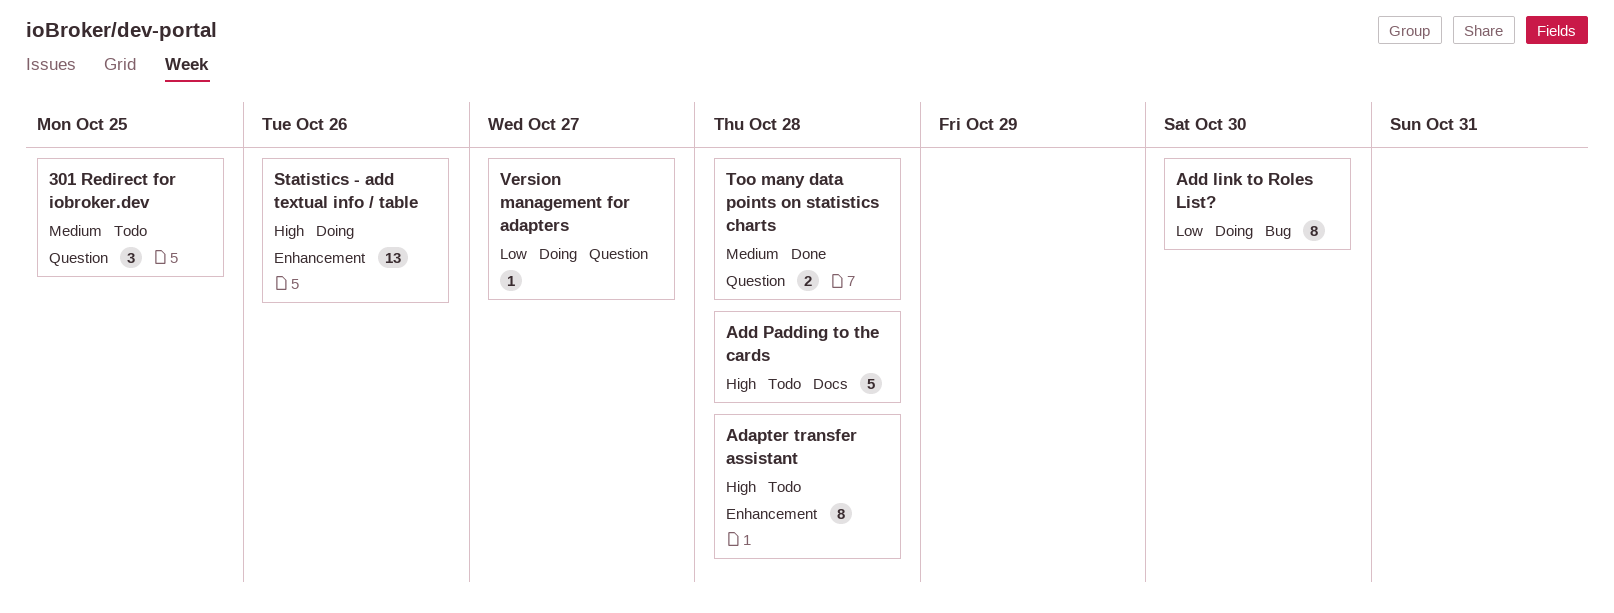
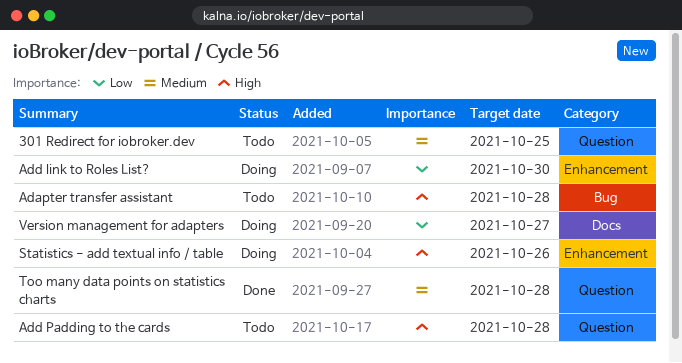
Adapter transfer assistant, label: Enhancement -> Bug
Add link to Roles List?, label: Bug -> Enhancement
Add Padding to the cards, label: Docs -> Question
Version management for adapters, label: Question -> Docs

